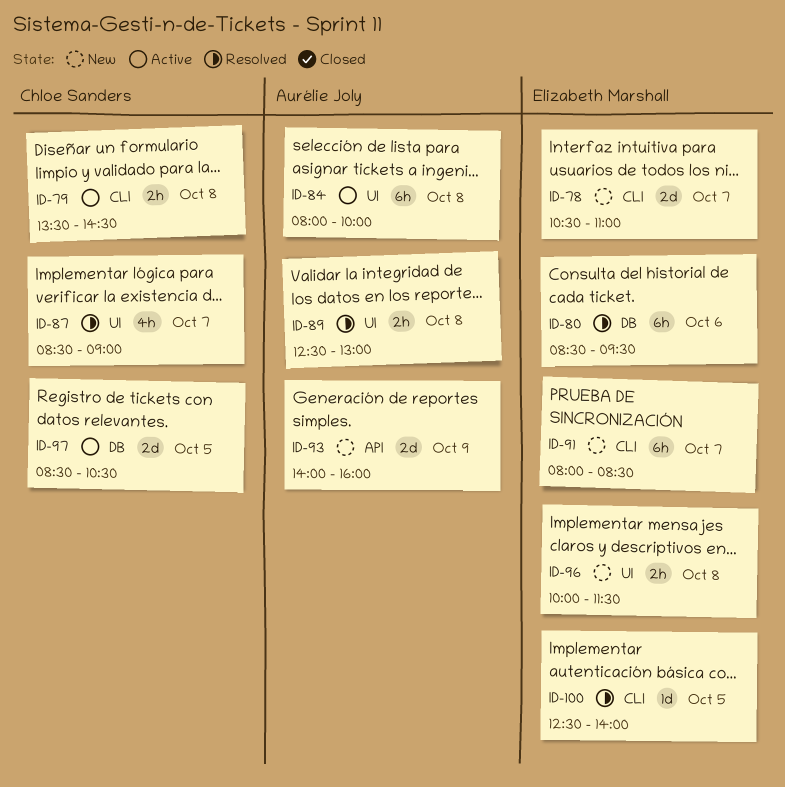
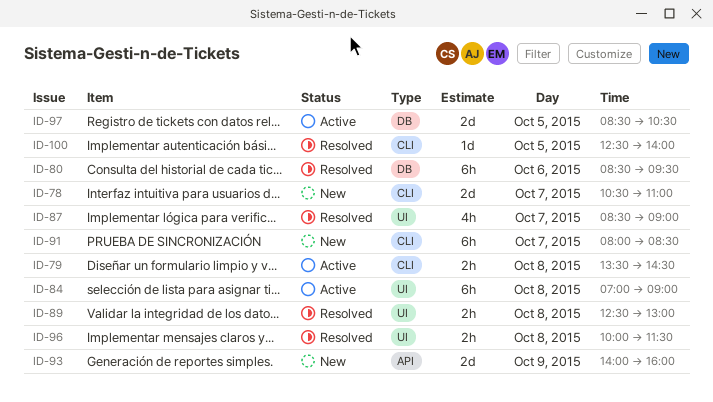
ID-84, begins: 08:00 -> 07:00
ID-84, ends: 10:00 -> 09:00
ID-96, status: New -> Resolved

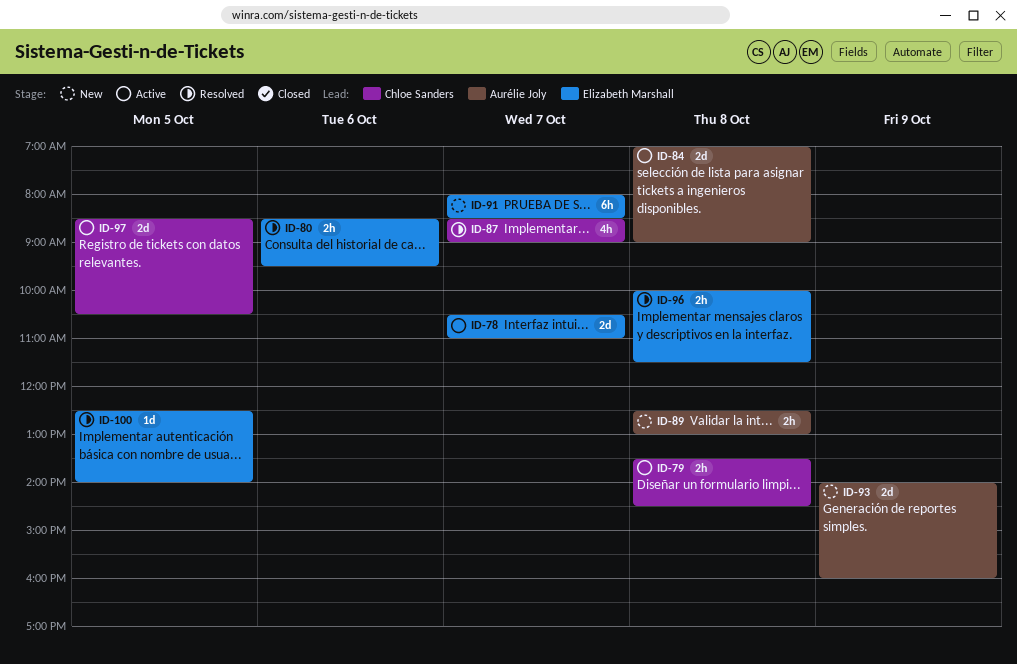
ID-78, status: New -> Active
ID-80, estimate: 6h -> 2h
ID-84, estimate: 6h -> 2d
ID-89, status: Resolved -> New

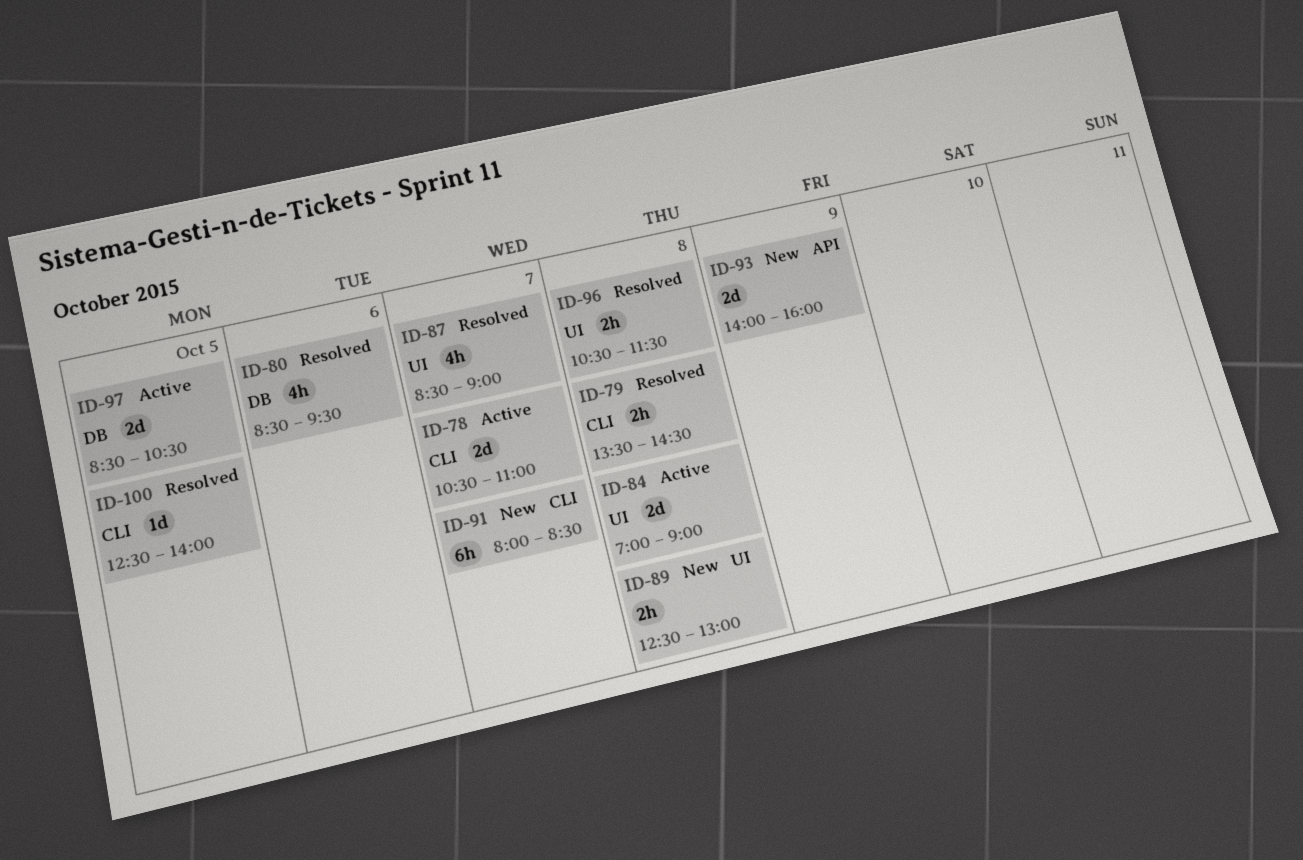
ID-79, status: Active -> Resolved
ID-80, estimate: 2h -> 4h
ID-96, begins: 10:00 -> 10:30

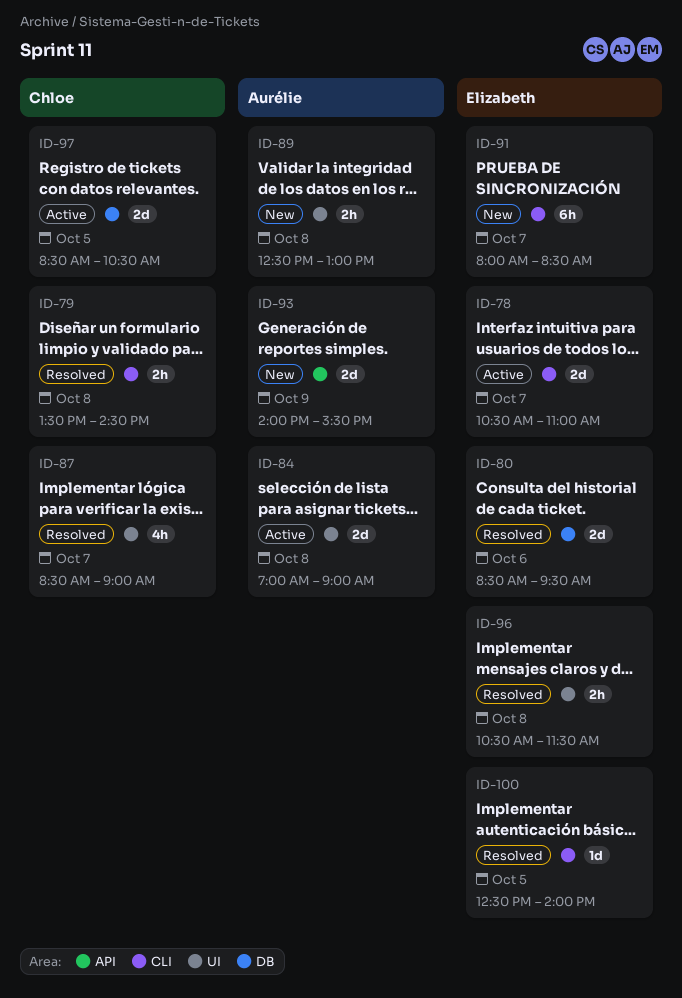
ID-80, estimate: 4h -> 2d
ID-93, ends: 16:00 -> 15:30

